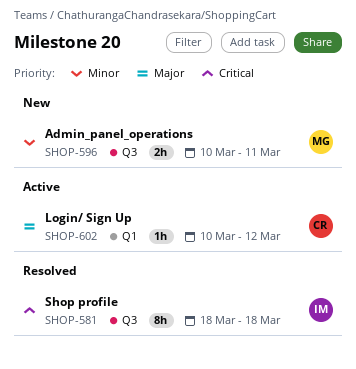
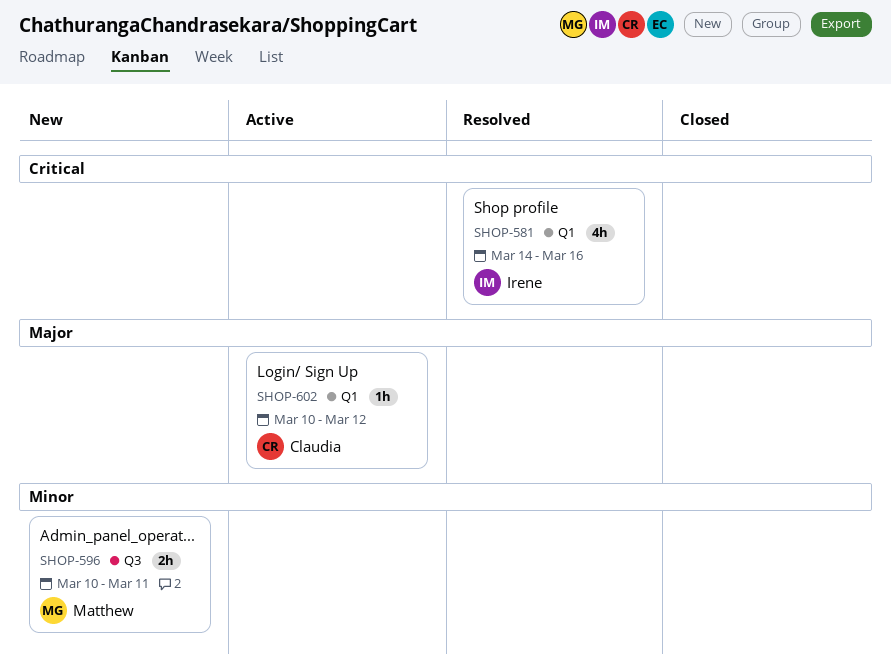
SHOP-581, label: Q3 -> Q1
SHOP-581, estimate: 8h -> 4h
SHOP-581, start: Mar 18 -> Mar 14
SHOP-581, due: Mar 18 -> Mar 16

